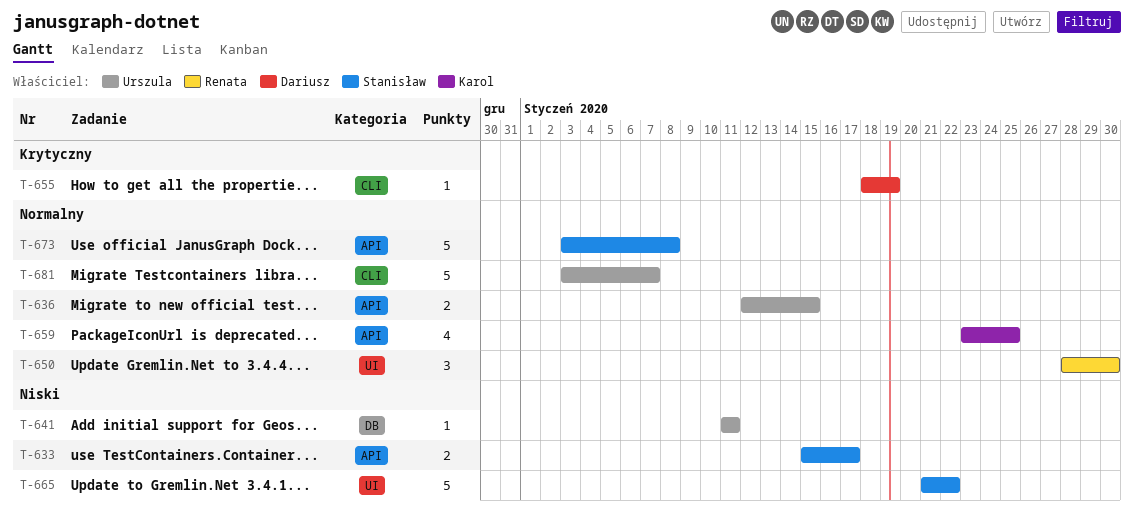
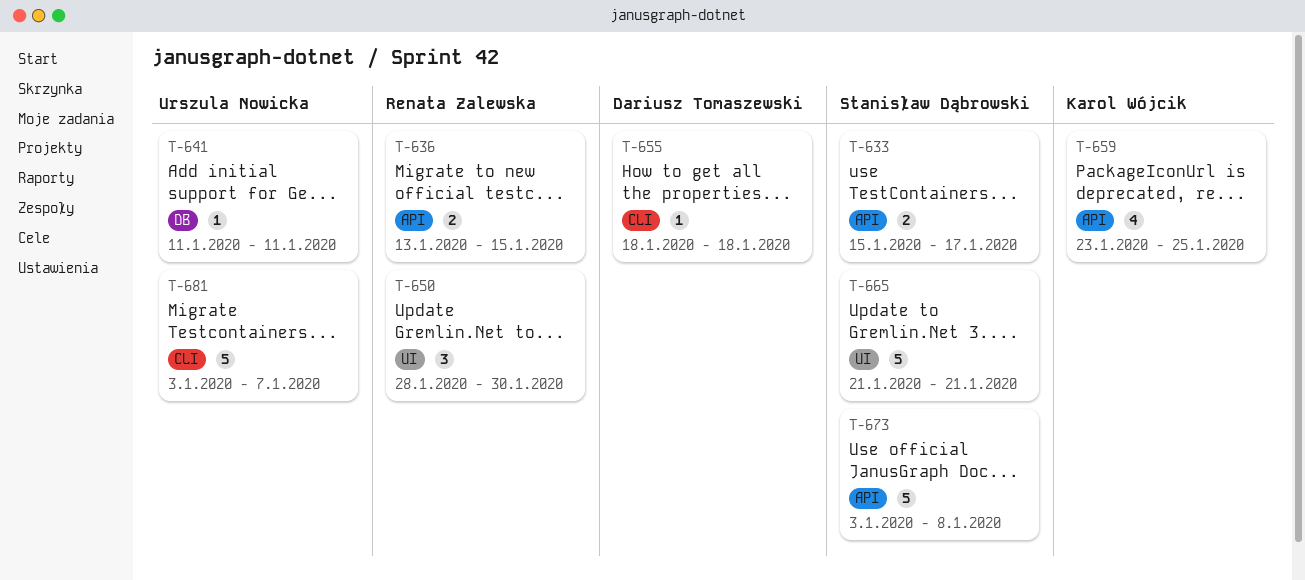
T-636, owner: Urszula Nowicka -> Renata Zalewska
T-636, start: Jan 12 -> Jan 13
T-655, due: Jan 19 -> Jan 18
T-665, due: Jan 22 -> Jan 21

